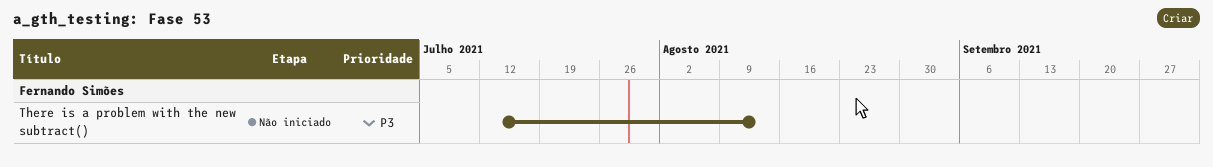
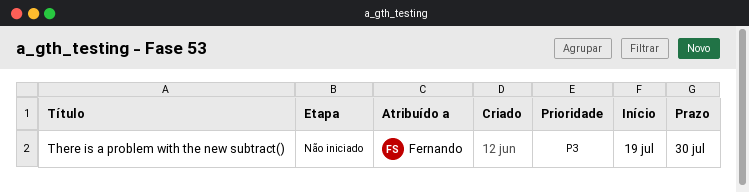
There is a problem with the new subtract(), start: Jul 12 -> Jul 19
There is a problem with the new subtract(), due: Aug 13 -> Jul 30

